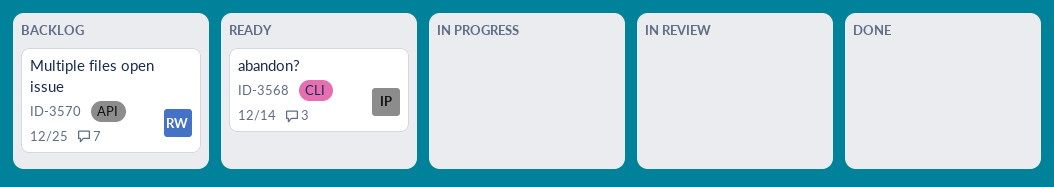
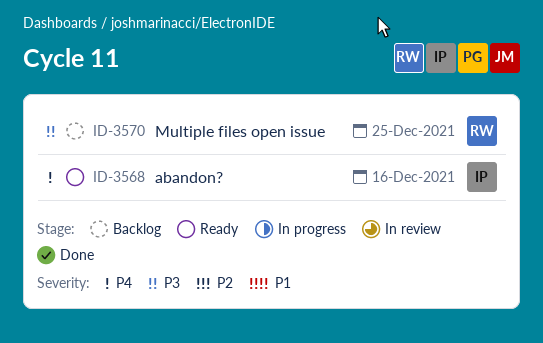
ID-3568, due: Dec 14 -> Dec 16

